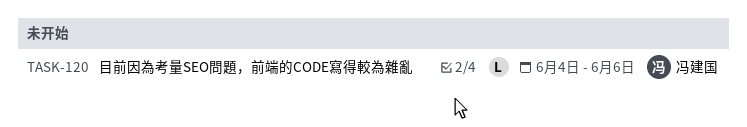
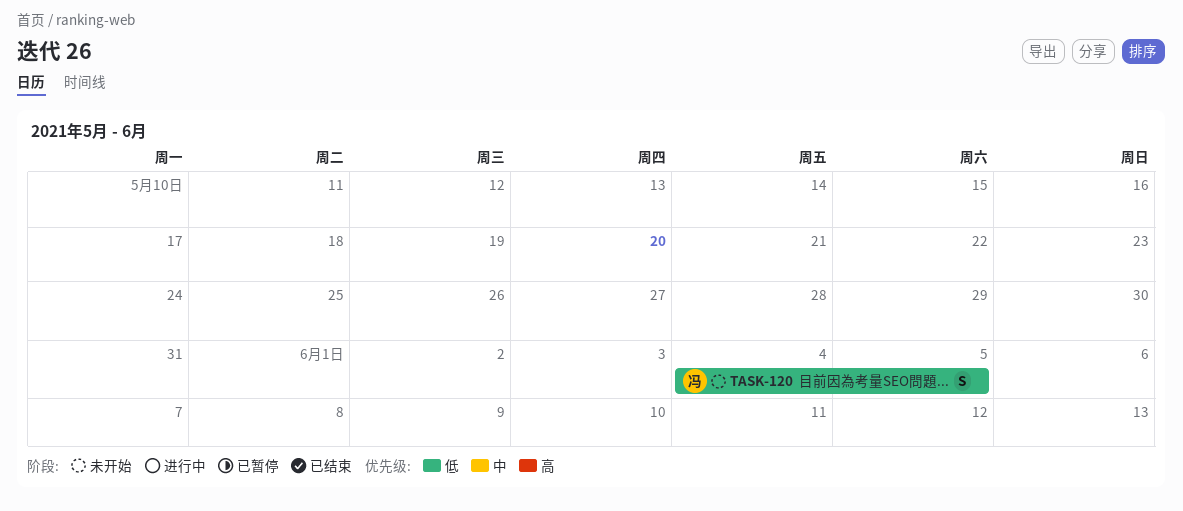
TASK-120, estimate: L -> S
TASK-120, due: Jun 6 -> Jun 5

